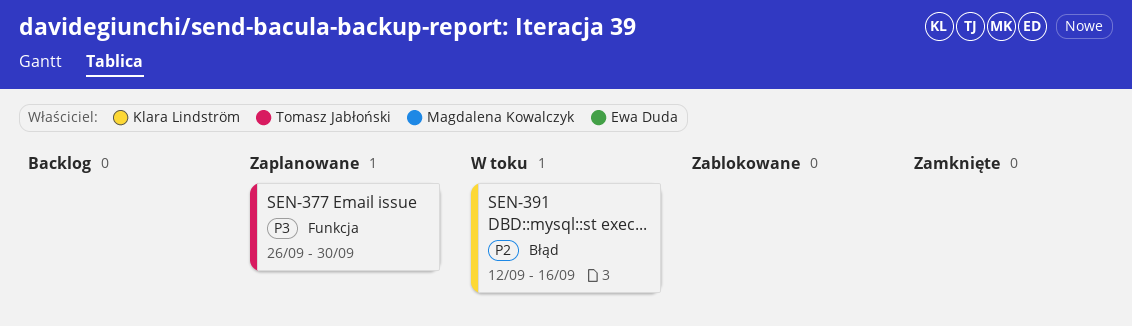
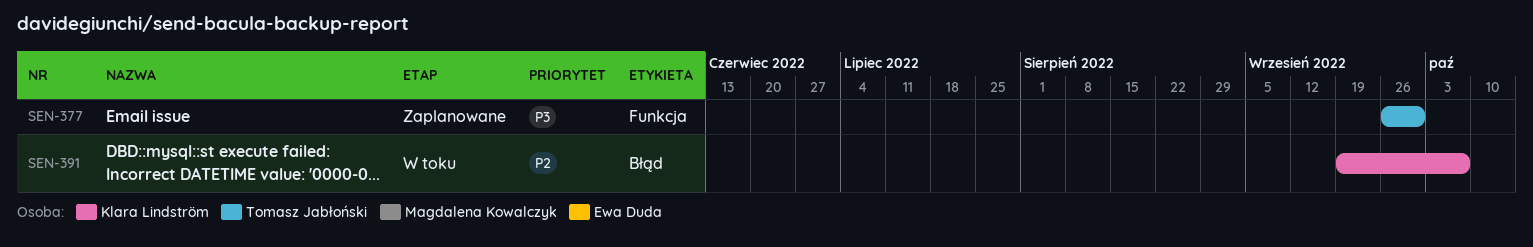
SEN-391, start: Sep 12 -> Sep 19
SEN-391, due: Sep 16 -> Oct 7

